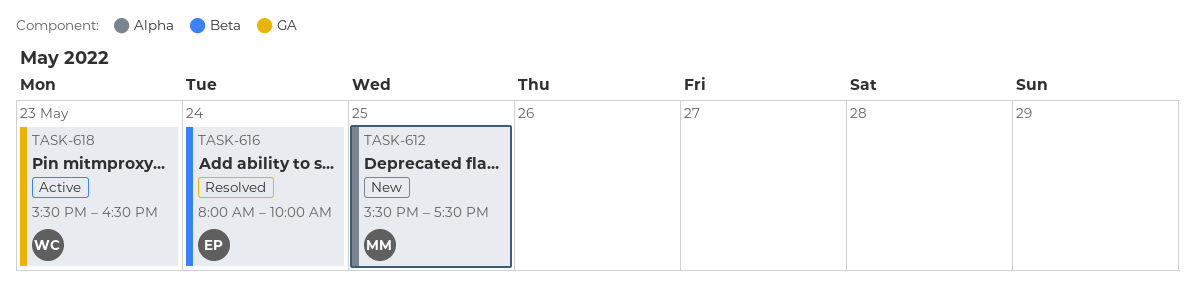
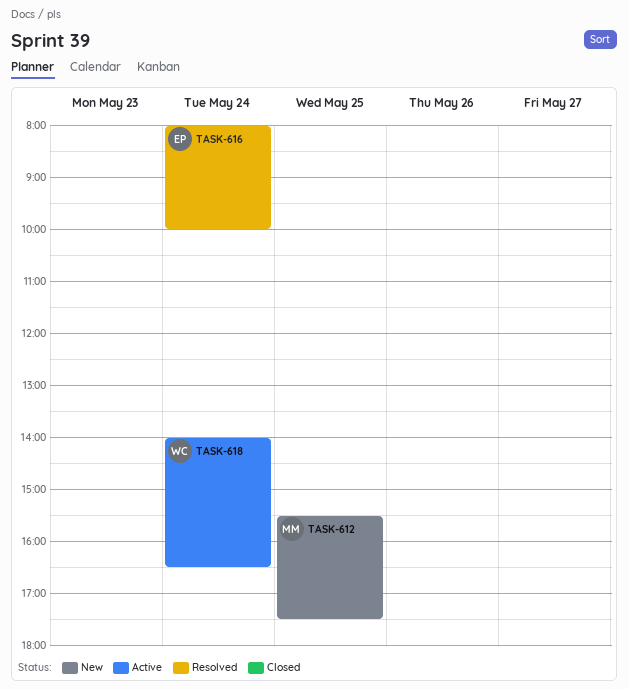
TASK-618, day: May 23 -> May 24
TASK-618, begins: 15:30 -> 14:00

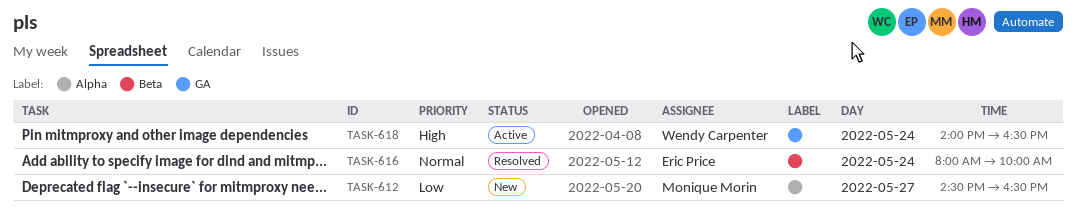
TASK-612, day: May 25 -> May 27
TASK-612, begins: 15:30 -> 14:30
TASK-612, ends: 17:30 -> 16:30

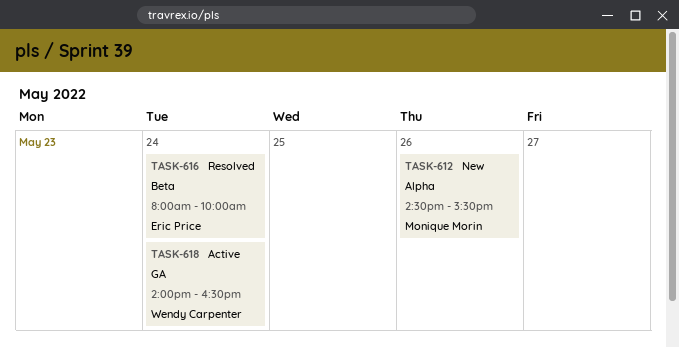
TASK-612, day: May 27 -> May 26
TASK-612, ends: 16:30 -> 15:30

